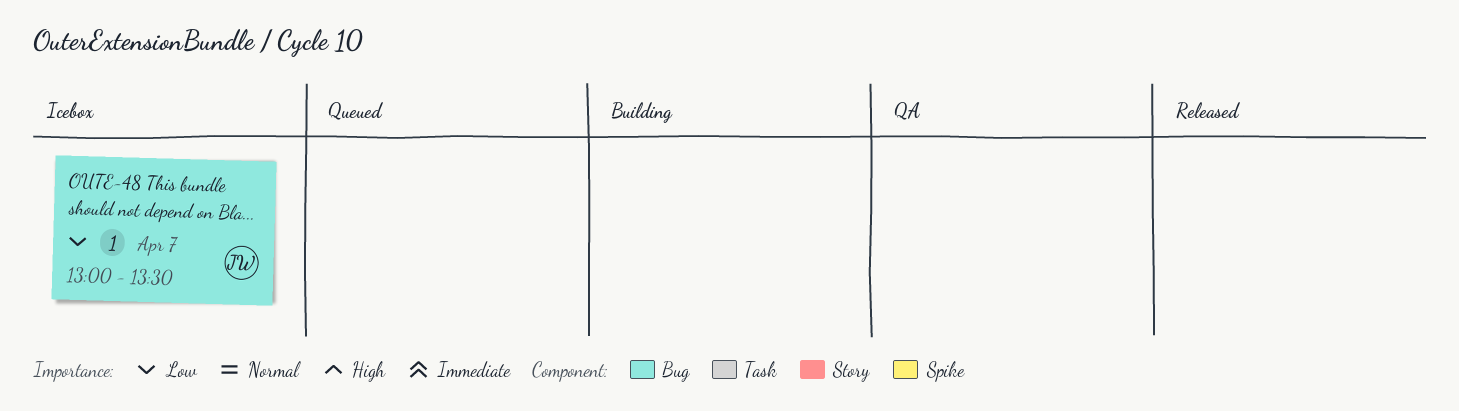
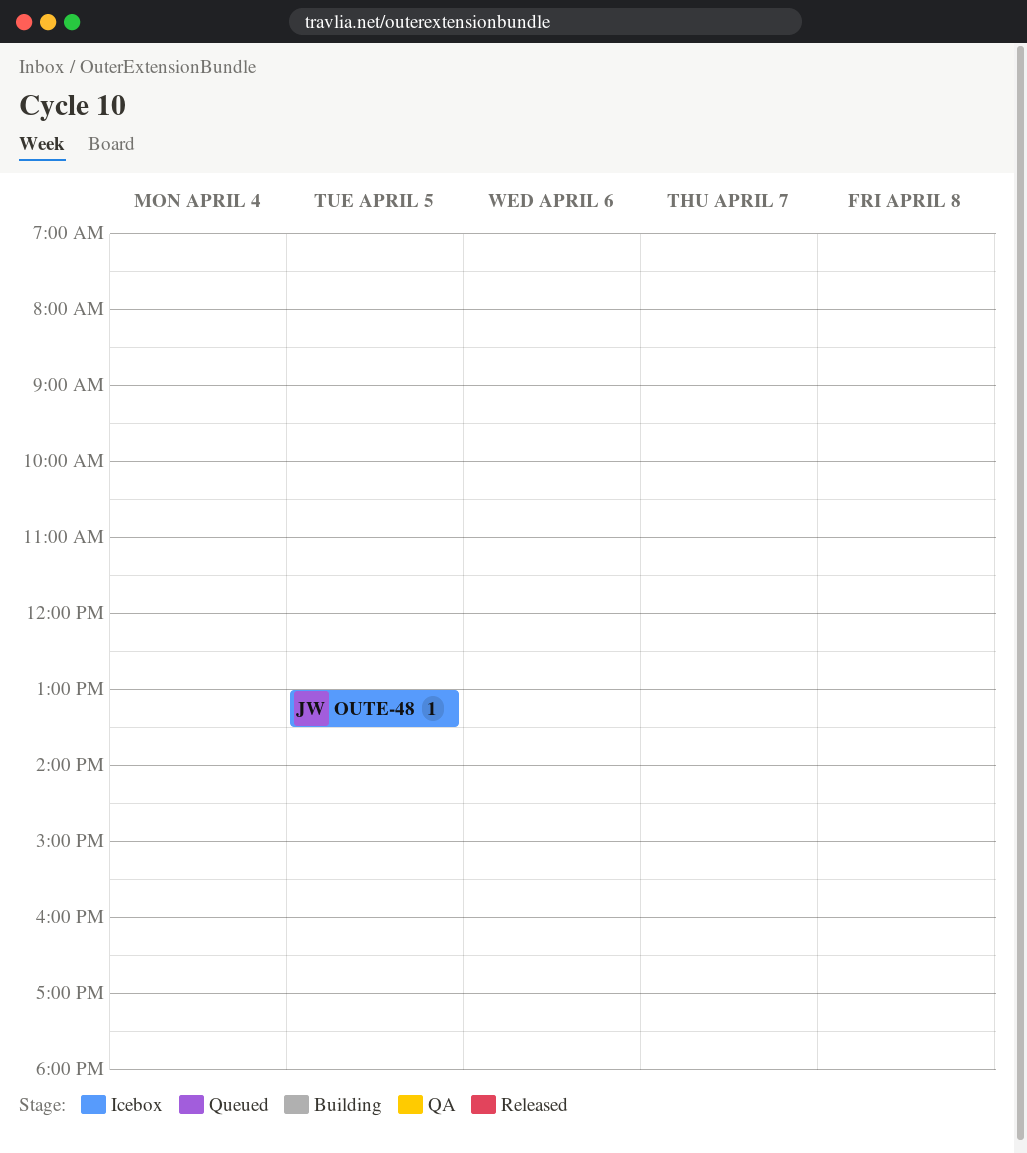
OUTE-48, day: Apr 7 -> Apr 5

